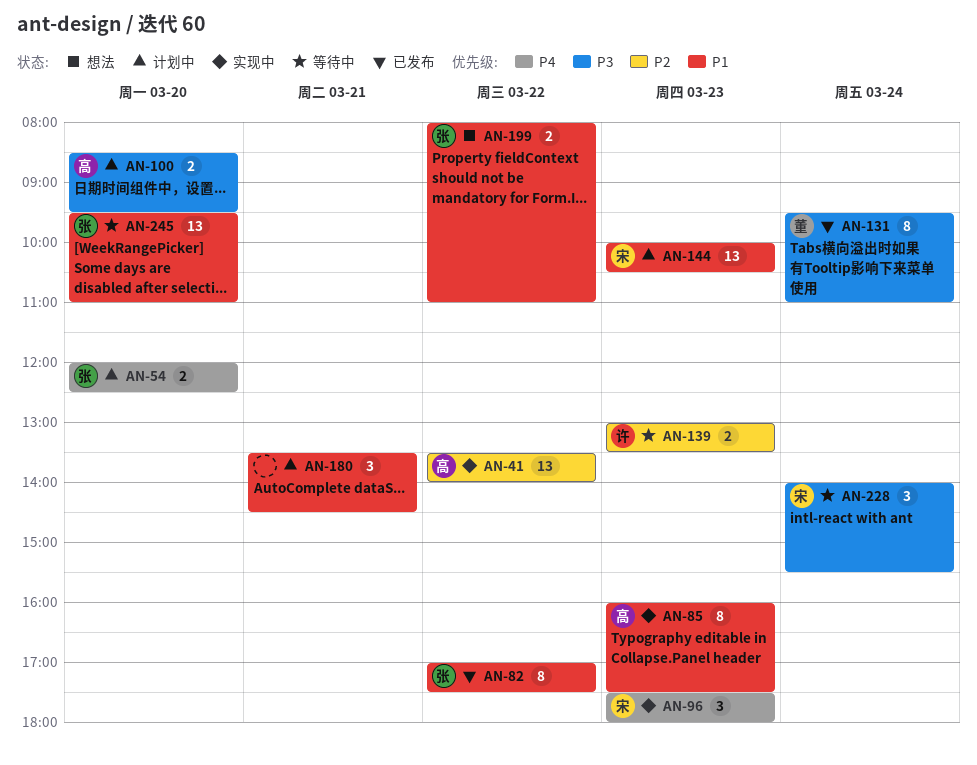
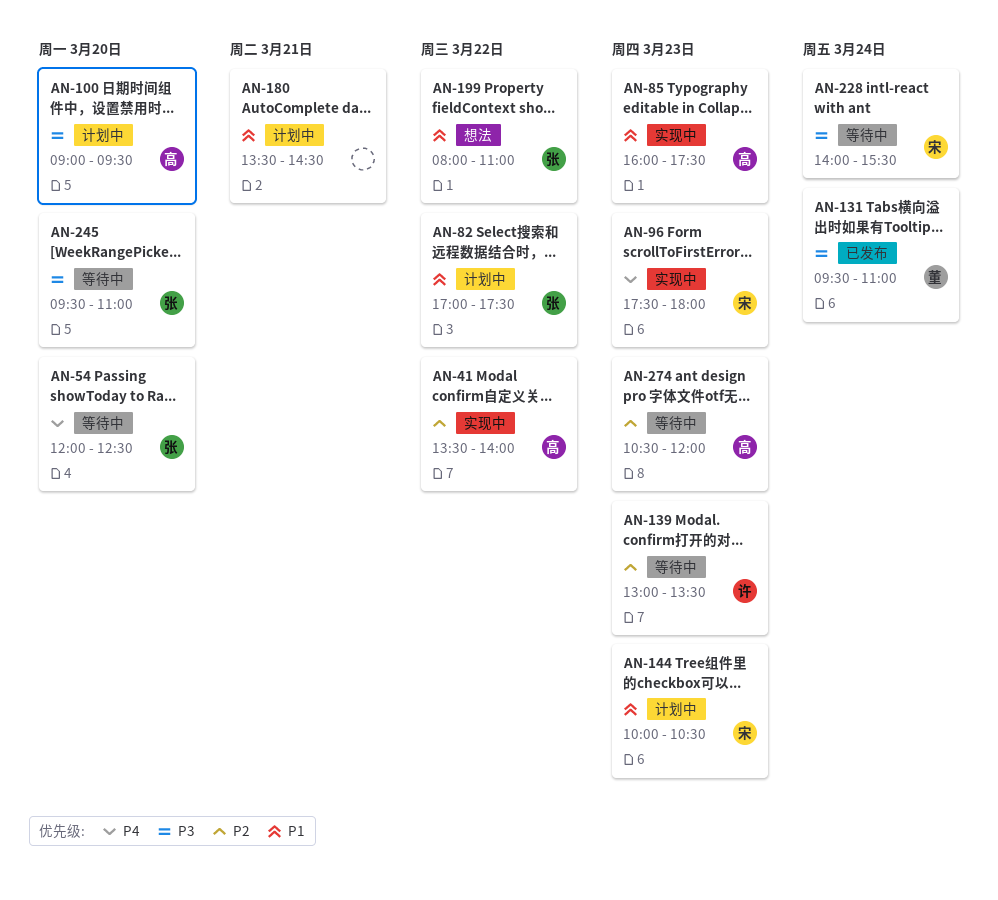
AN-54, status: 计划中 -> 等待中
AN-82, status: 已发布 -> 计划中
AN-100, begins: 08:30 -> 09:00
AN-245, priority: P1 -> P3
AN-274: none -> present

